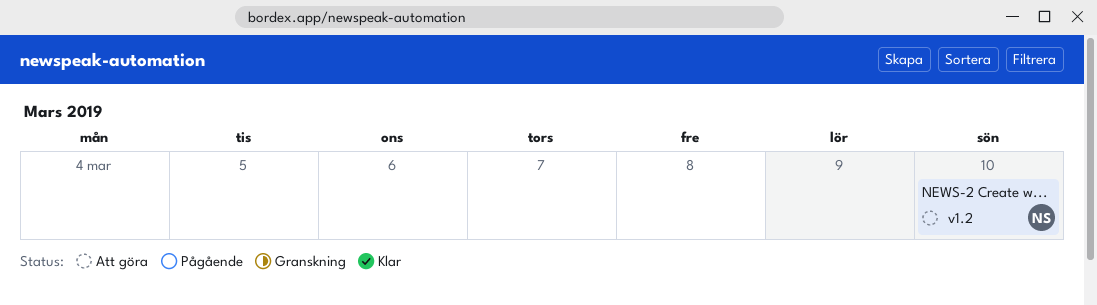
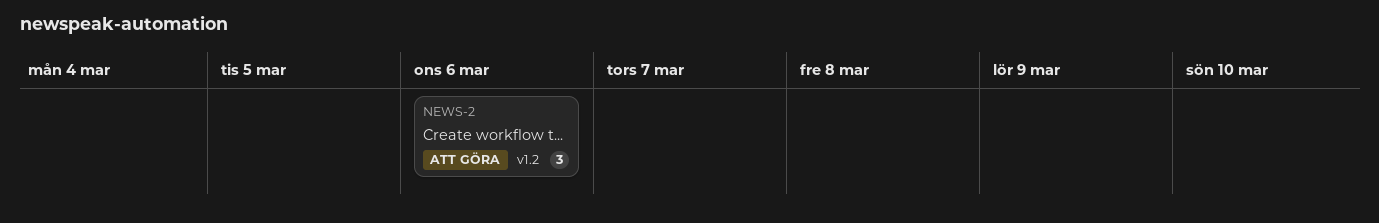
NEWS-2, due: Mar 10 -> Mar 6

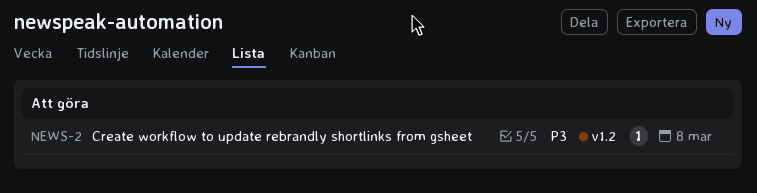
NEWS-2, estimate: 3 -> 1
NEWS-2, due: Mar 6 -> Mar 8

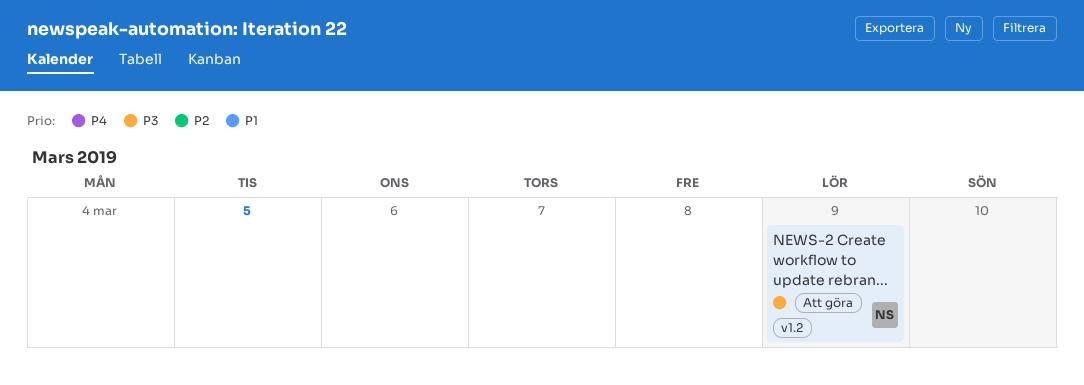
NEWS-2, due: Mar 8 -> Mar 9

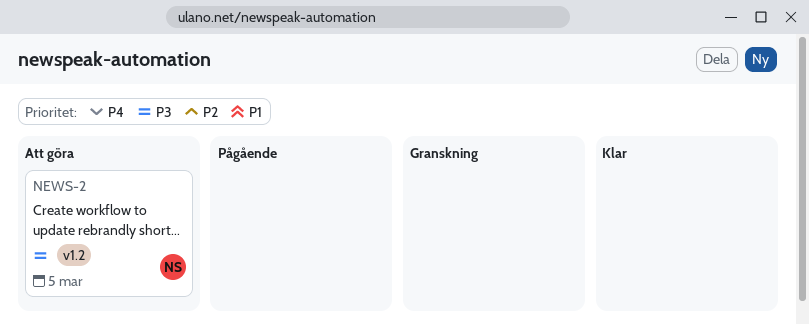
NEWS-2, due: Mar 9 -> Mar 5

